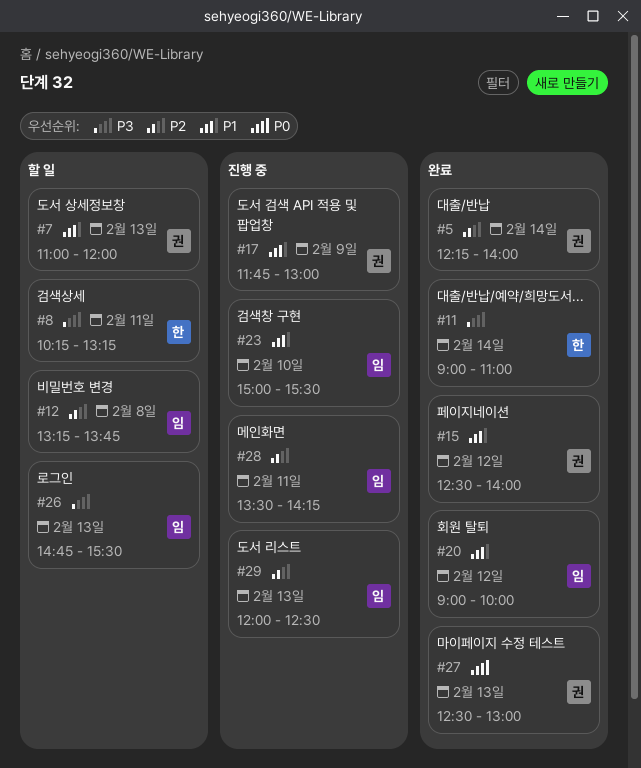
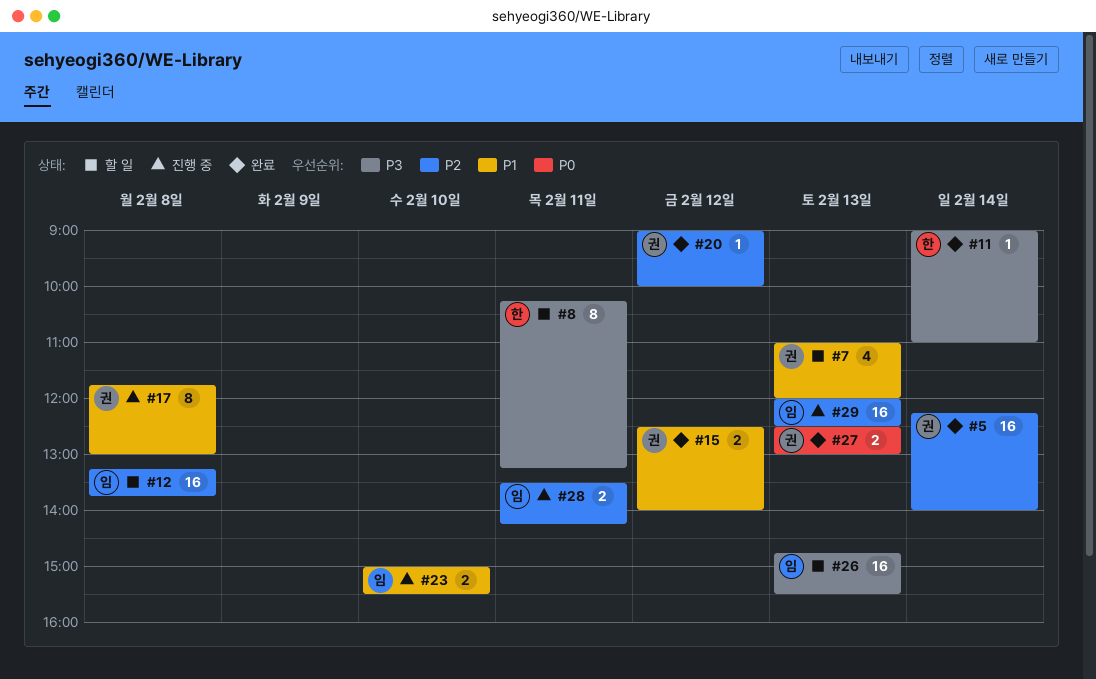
#17, day: Feb 9 -> Feb 8
#20, owner: 임 -> 권
#20, priority: P1 -> P2

